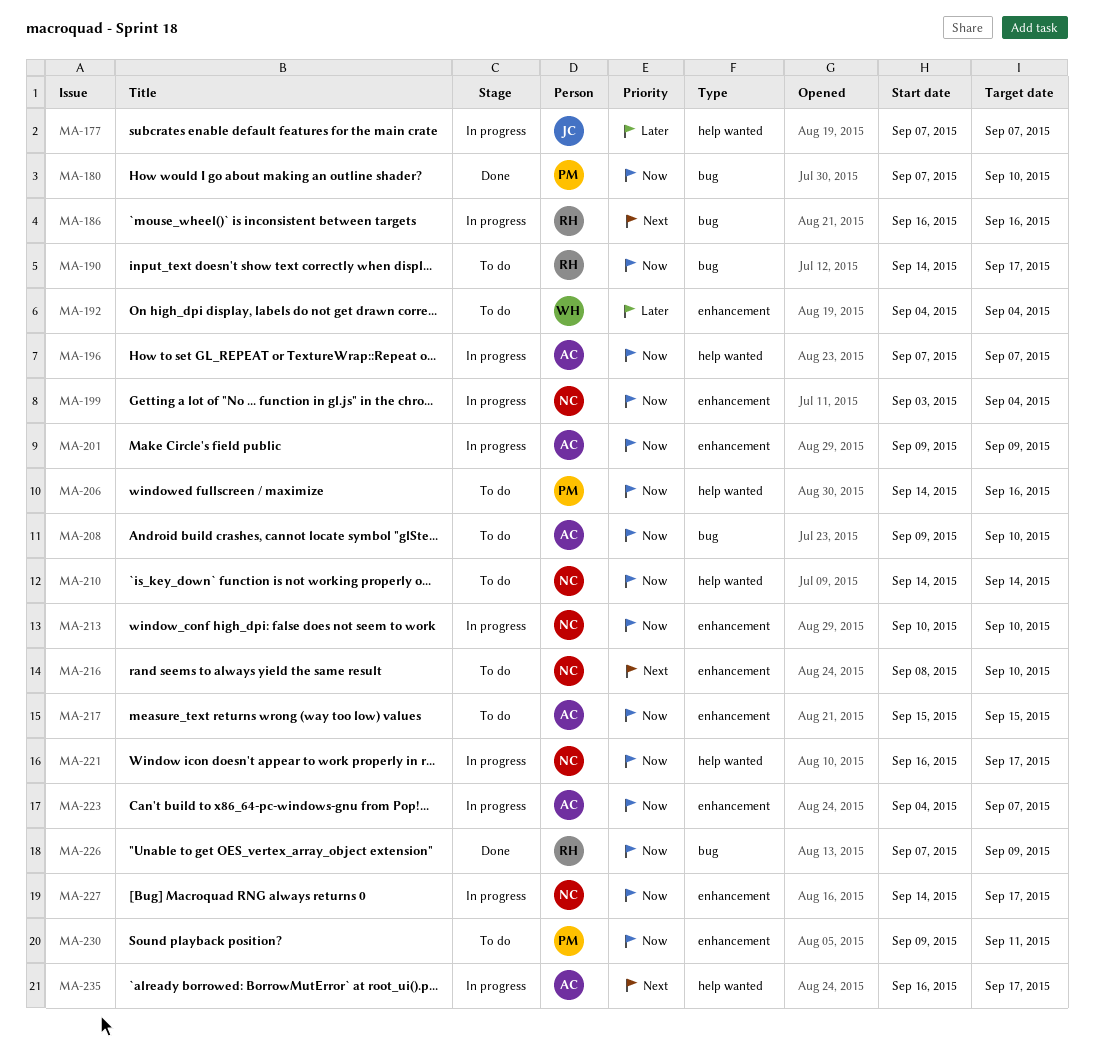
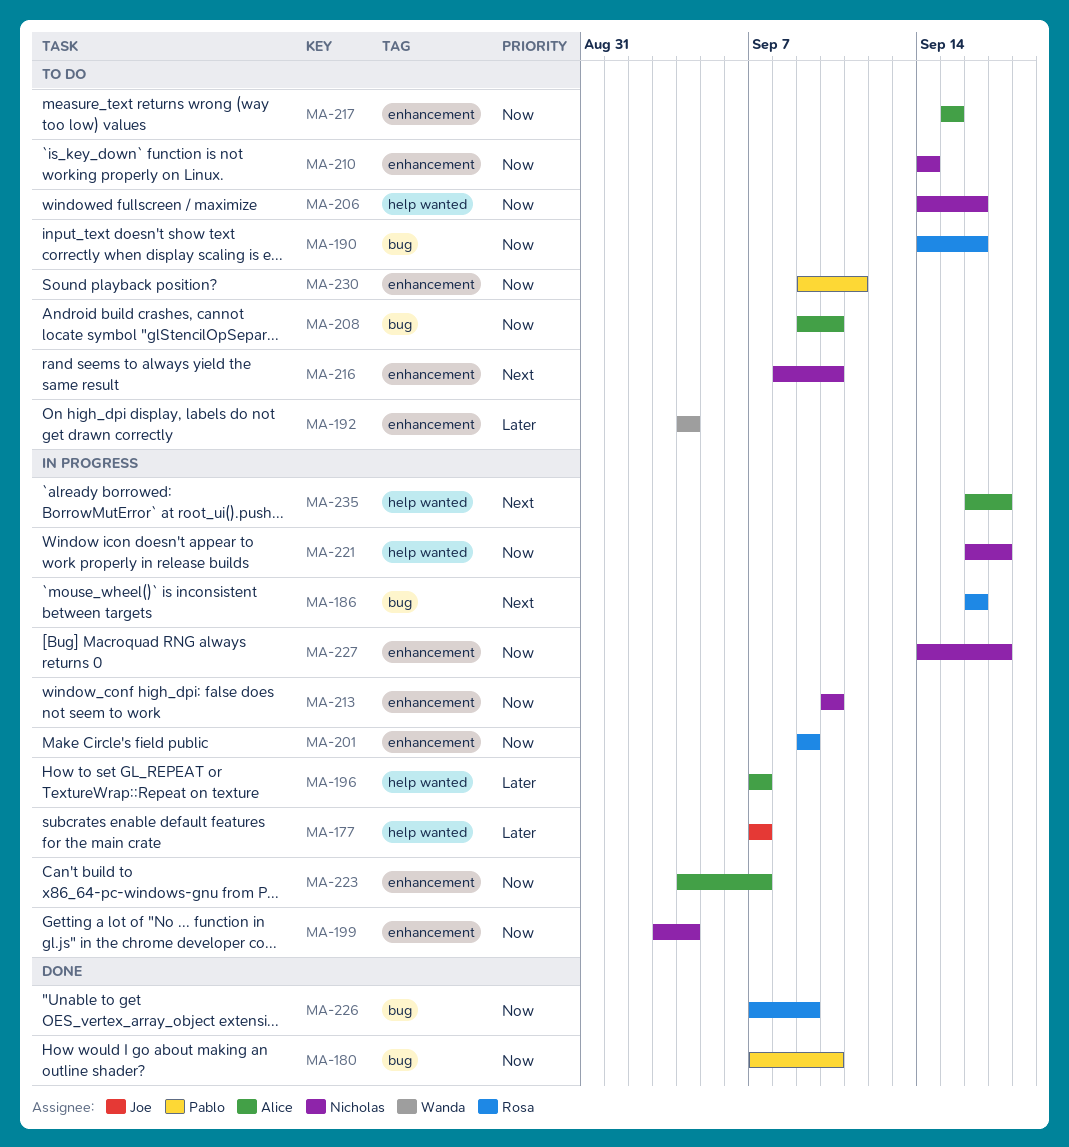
MA-190, due: Sep 17 -> Sep 16
MA-196, priority: Now -> Later
MA-201, owner: Alice -> Rosa
MA-206, owner: Pablo -> Nicholas
MA-210, label: help wanted -> enhancement

